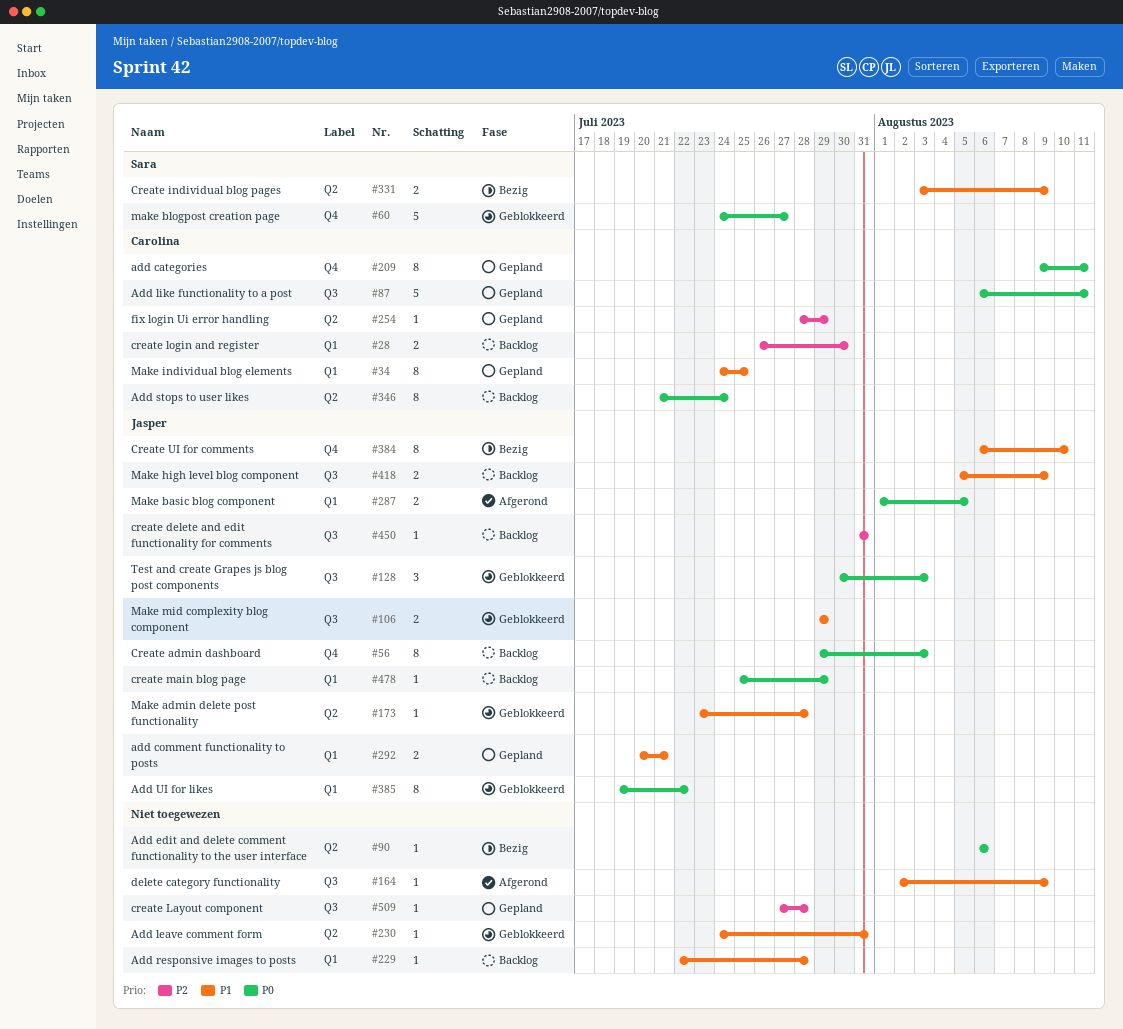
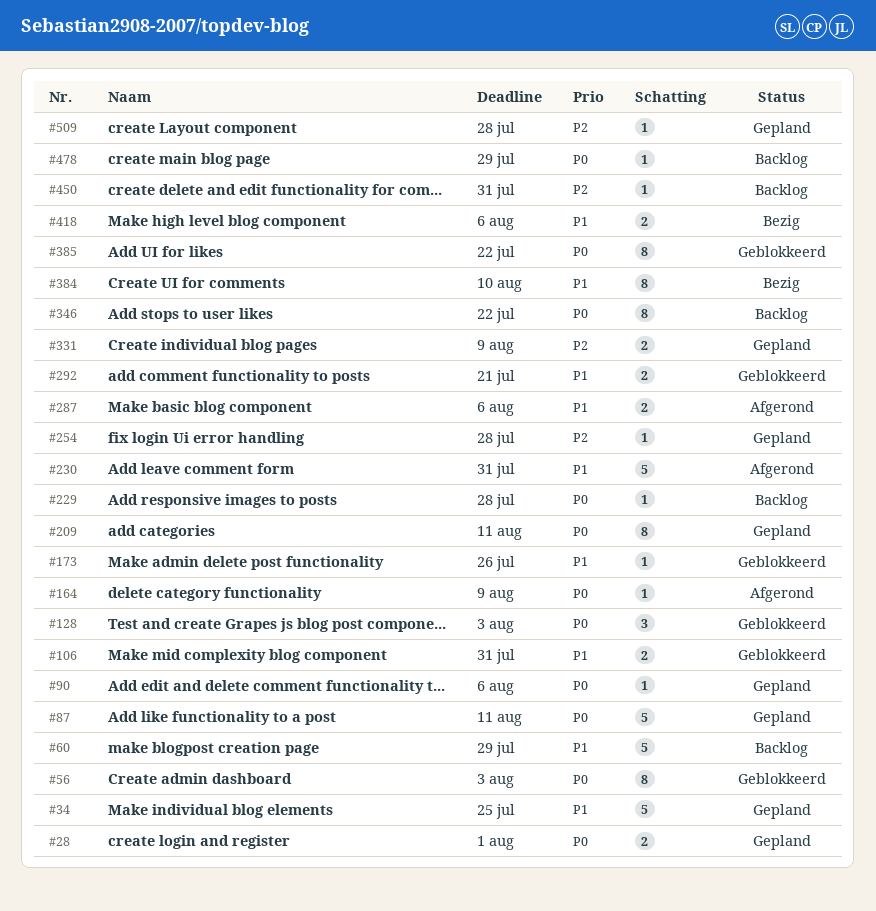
#28, status: Backlog -> Gepland
#28, priority: P2 -> P0
#28, due: Jul 30 -> Aug 1
#34, estimate: 8 -> 5
#56, status: Backlog -> Geblokkeerd
#60, status: Geblokkeerd -> Backlog
#60, priority: P0 -> P1
#60, due: Jul 27 -> Jul 29
#90, status: Bezig -> Gepland
#106, due: Jul 29 -> Jul 31
#164, priority: P1 -> P0
#173, due: Jul 28 -> Jul 26
#229, priority: P1 -> P0
#230, status: Geblokkeerd -> Afgerond
#230, estimate: 1 -> 5
#254, due: Jul 29 -> Jul 28
#287, priority: P0 -> P1
#287, due: Aug 5 -> Aug 6
#292, status: Gepland -> Geblokkeerd
#331, status: Bezig -> Gepland
#331, priority: P1 -> P2
#346, due: Jul 24 -> Jul 22
#418, status: Backlog -> Bezig
#418, due: Aug 9 -> Aug 6

